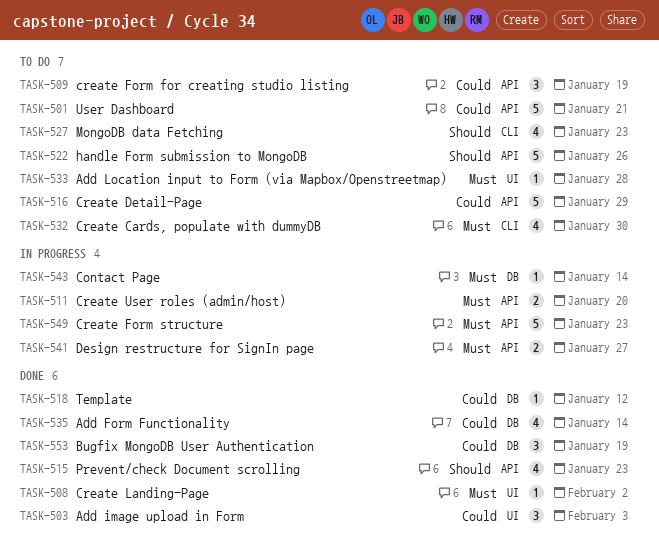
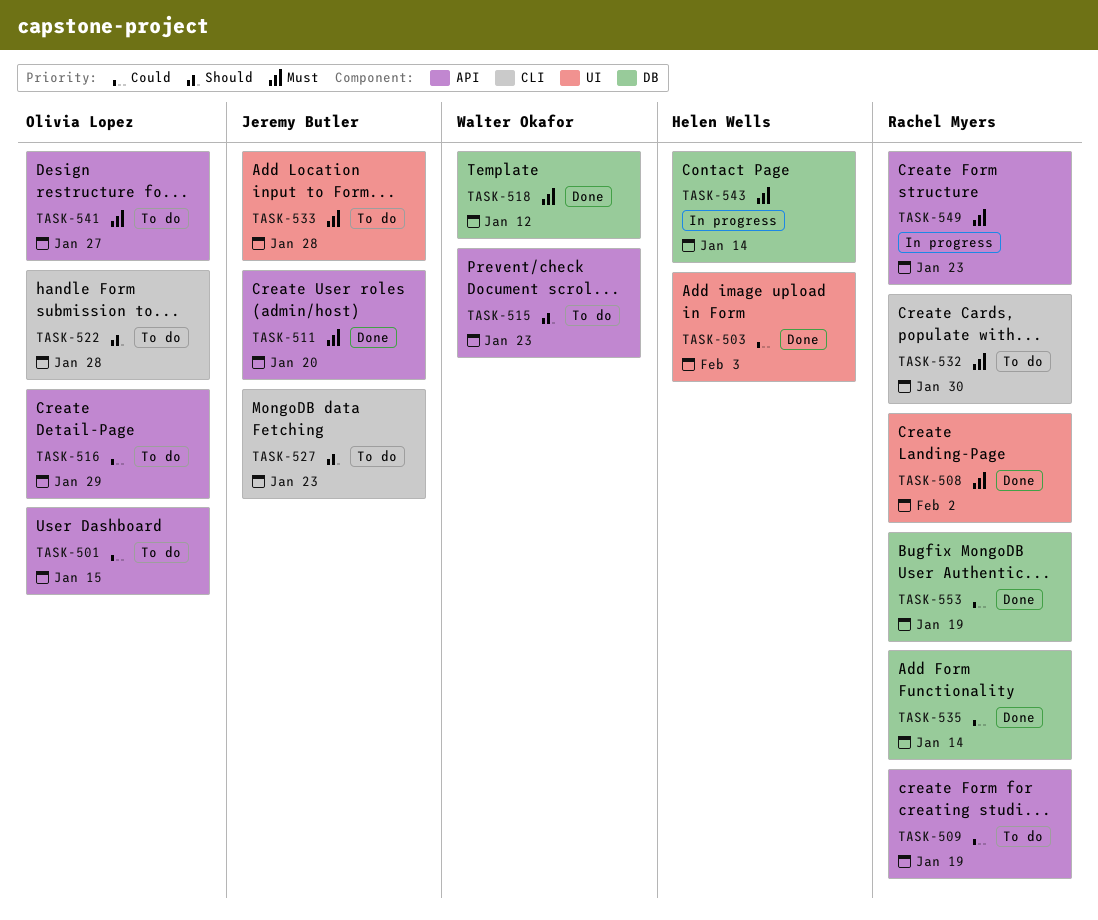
TASK-501, due: Jan 21 -> Jan 15
TASK-511, status: In progress -> Done
TASK-515, status: Done -> To do
TASK-518, priority: Could -> Must
TASK-522, label: API -> CLI
TASK-522, due: Jan 26 -> Jan 28
TASK-541, status: In progress -> To do

